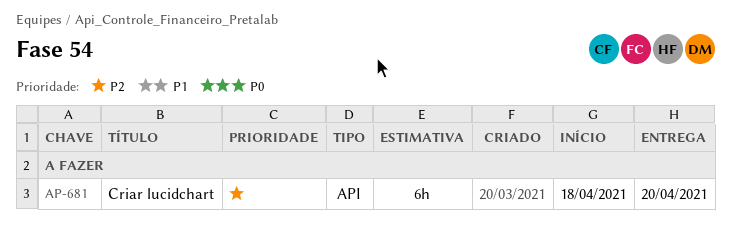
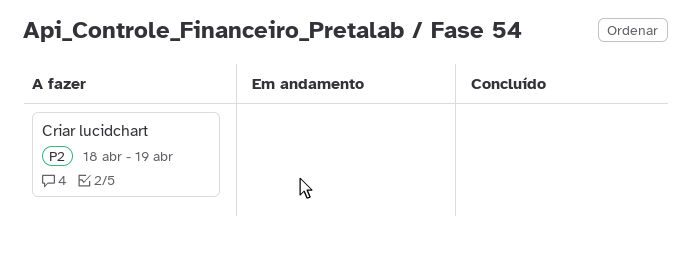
Criar lucidchart, due: Apr 20 -> Apr 19

